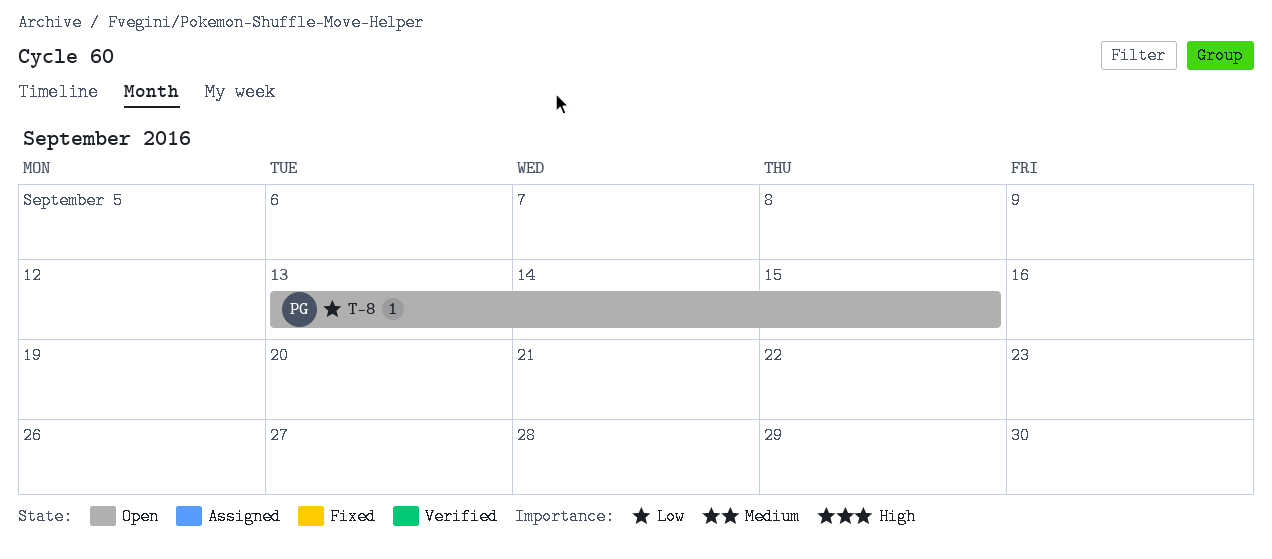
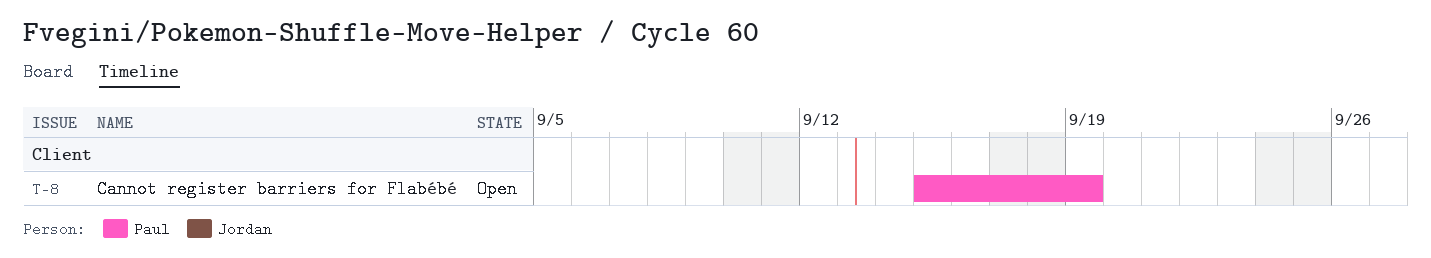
T-8, start: Sep 13 -> Sep 15
T-8, due: Sep 15 -> Sep 19

